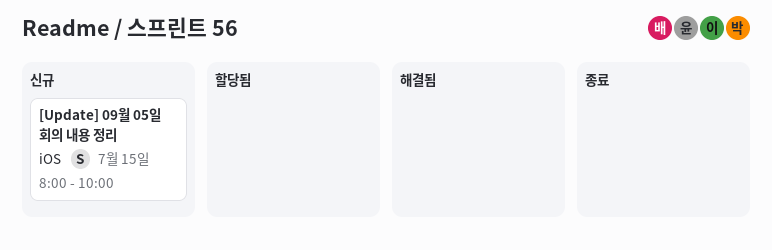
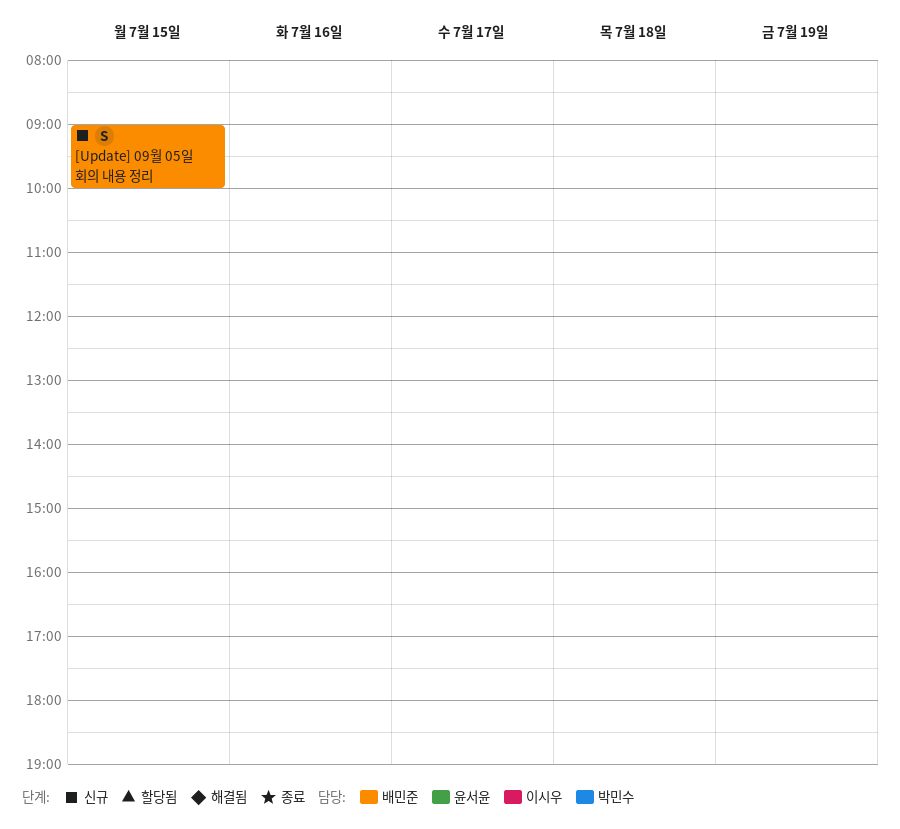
[Update] 09월 05일 회의 내용 정리, begins: 08:00 -> 09:00

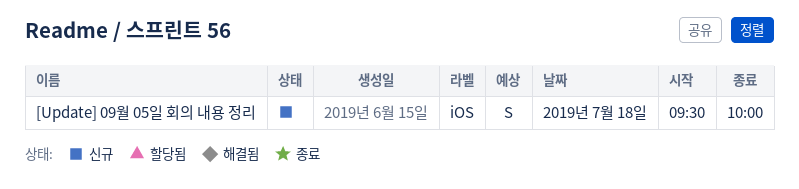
[Update] 09월 05일 회의 내용 정리, day: Jul 15 -> Jul 18
[Update] 09월 05일 회의 내용 정리, begins: 09:00 -> 09:30

